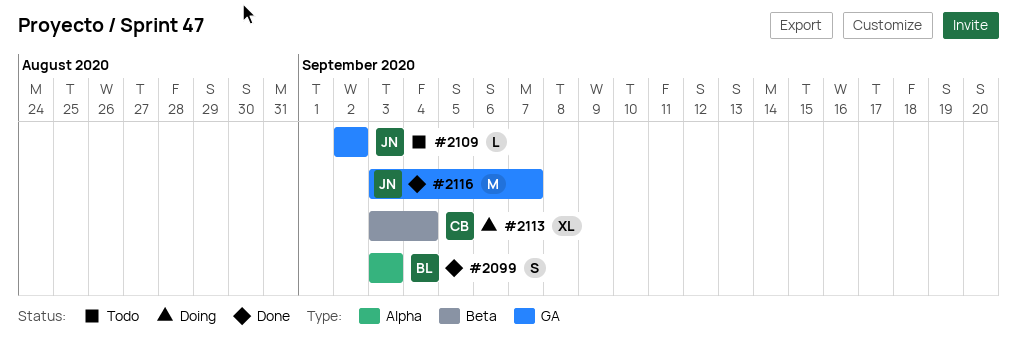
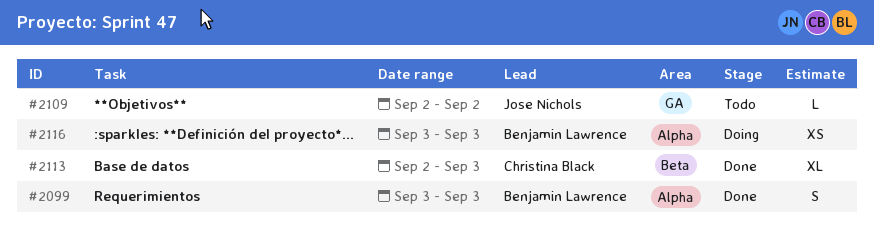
#2113, status: Doing -> Done
#2113, start: Sep 3 -> Sep 2
#2113, due: Sep 4 -> Sep 3
#2116, status: Done -> Doing
#2116, owner: Jose Nichols -> Benjamin Lawrence
#2116, label: GA -> Alpha
#2116, estimate: M -> XS
#2116, due: Sep 7 -> Sep 3

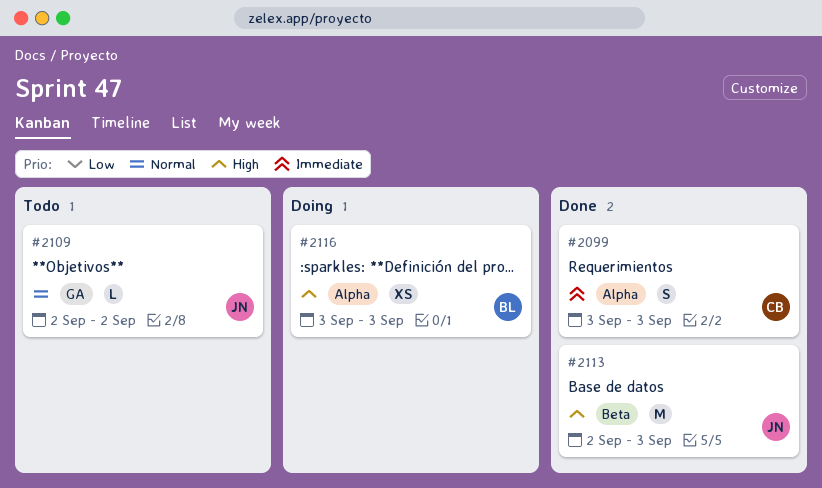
#2099, owner: Benjamin Lawrence -> Christina Black
#2113, owner: Christina Black -> Jose Nichols
#2113, estimate: XL -> M

